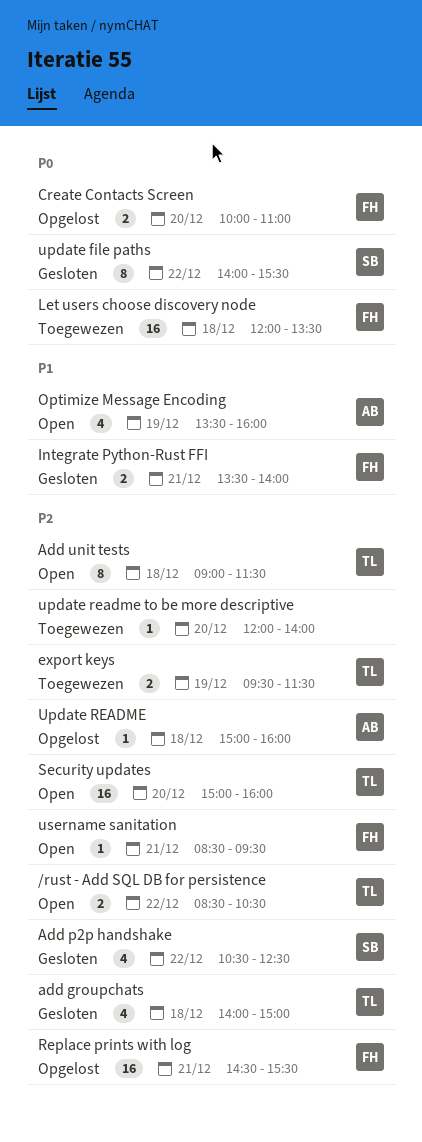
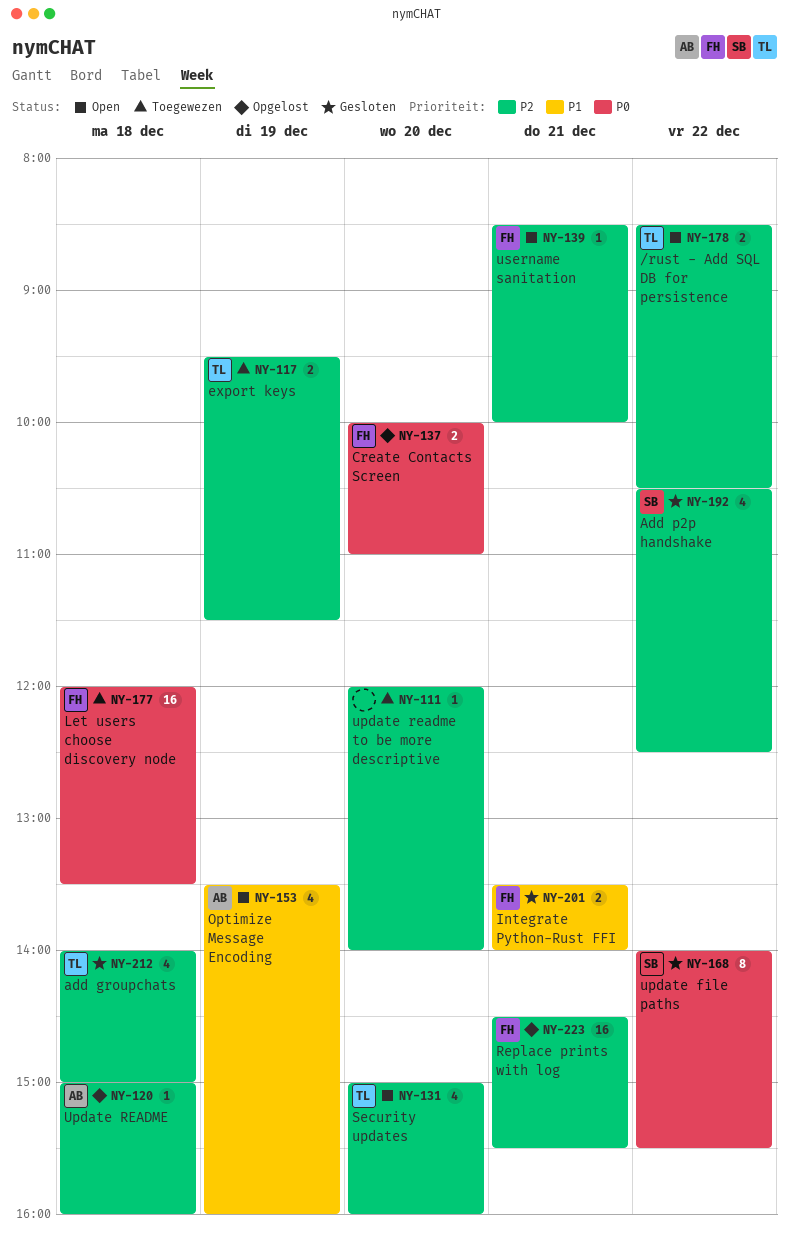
Add unit tests: present -> none
Security updates, estimate: 16 -> 4
username sanitation, ends: 09:30 -> 10:00

